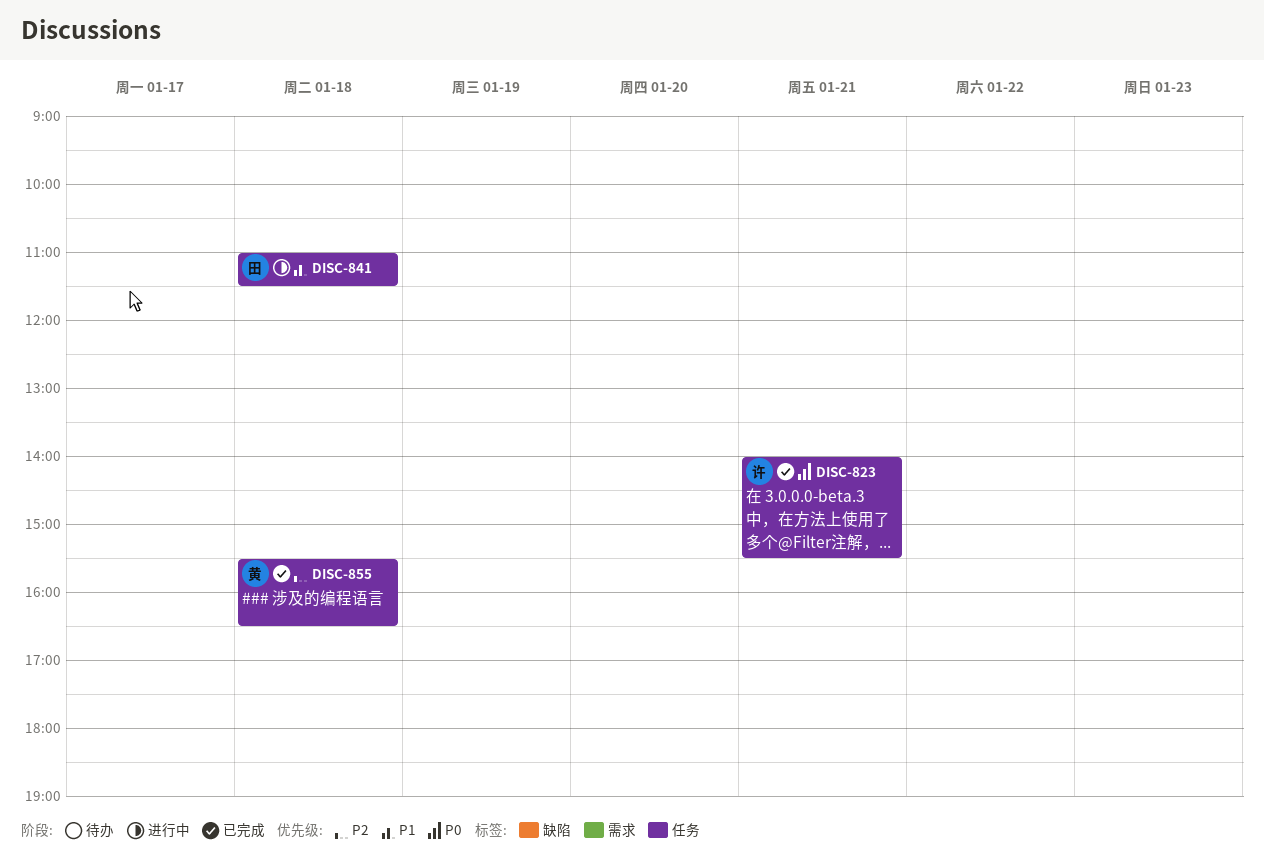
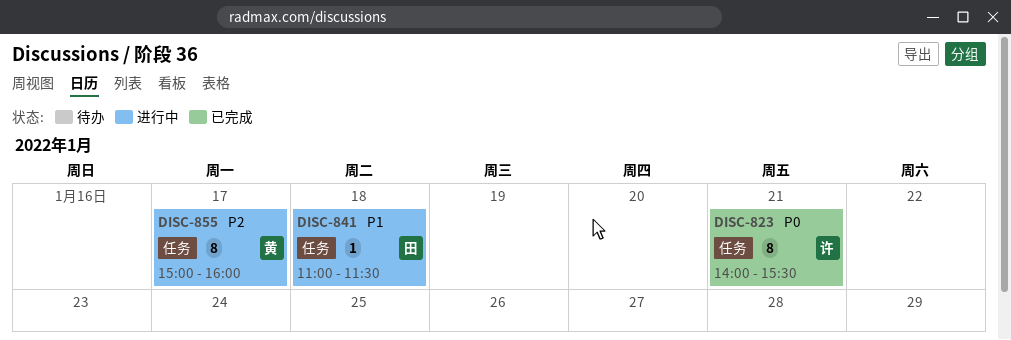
DISC-855, status: 已完成 -> 进行中
DISC-855, day: Jan 18 -> Jan 17
DISC-855, begins: 15:30 -> 15:00
DISC-855, ends: 16:30 -> 16:00

